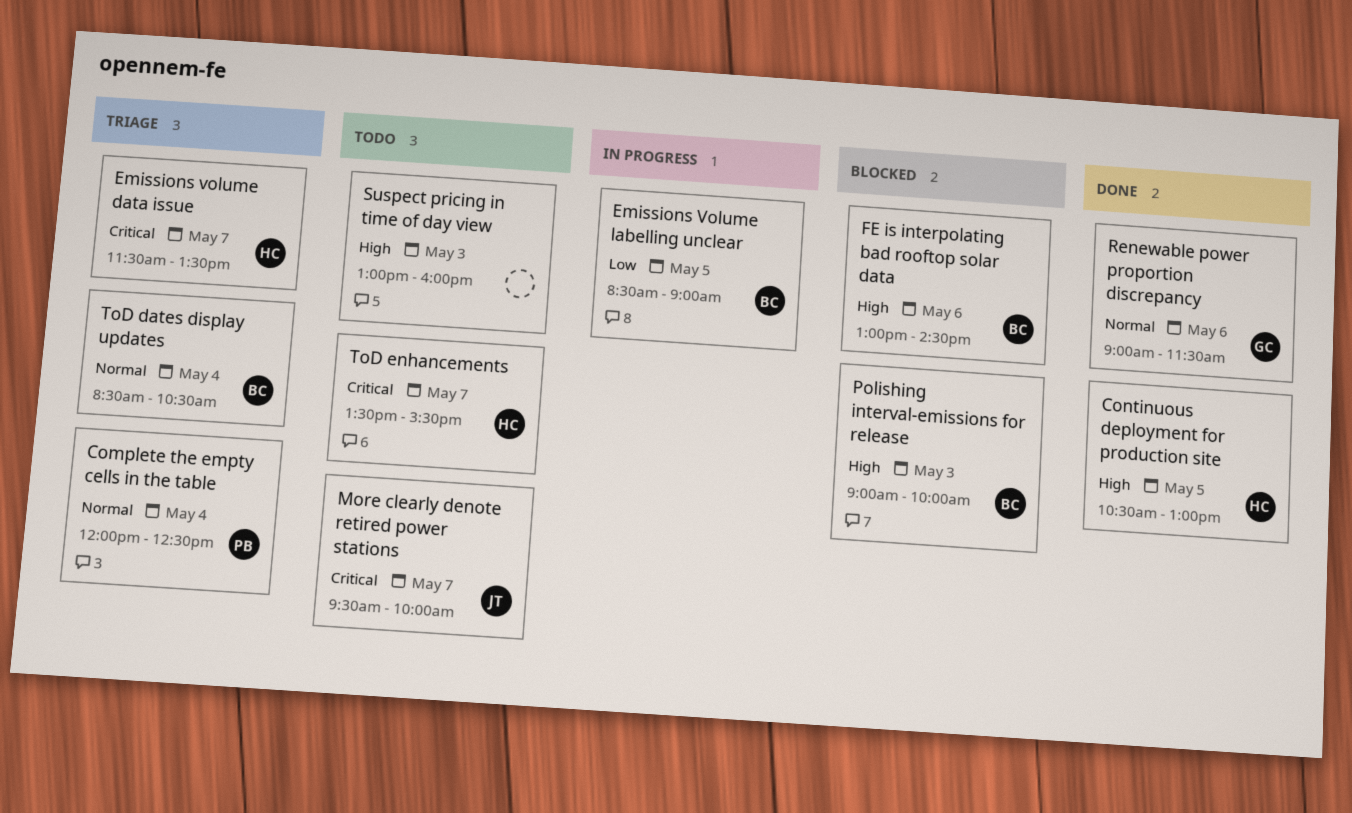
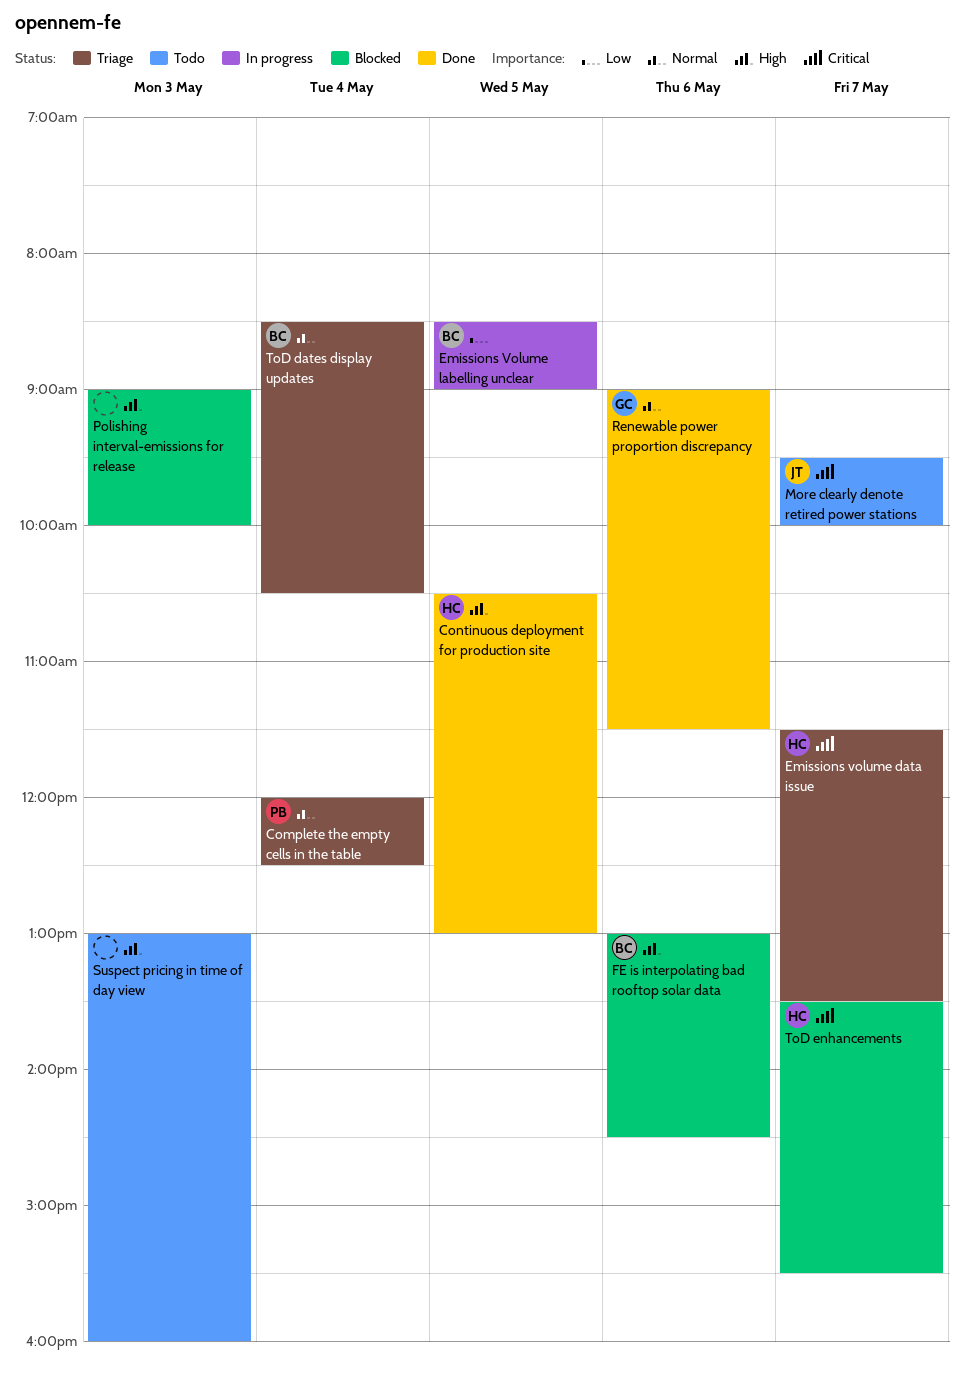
Polishing interval-emissions for release, owner: BC -> none
ToD enhancements, status: Todo -> Blocked

